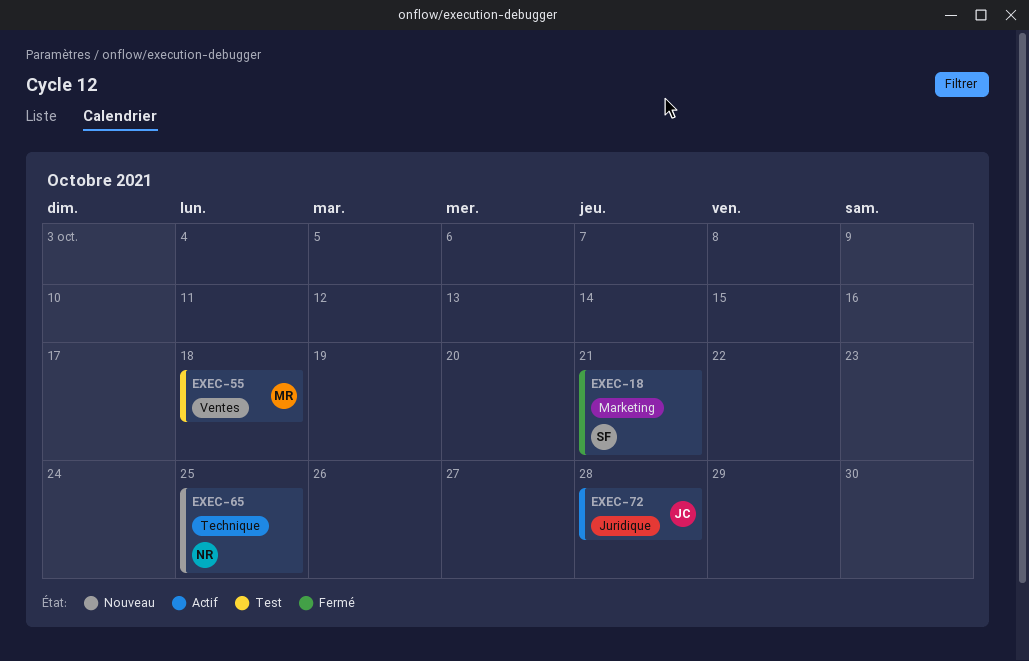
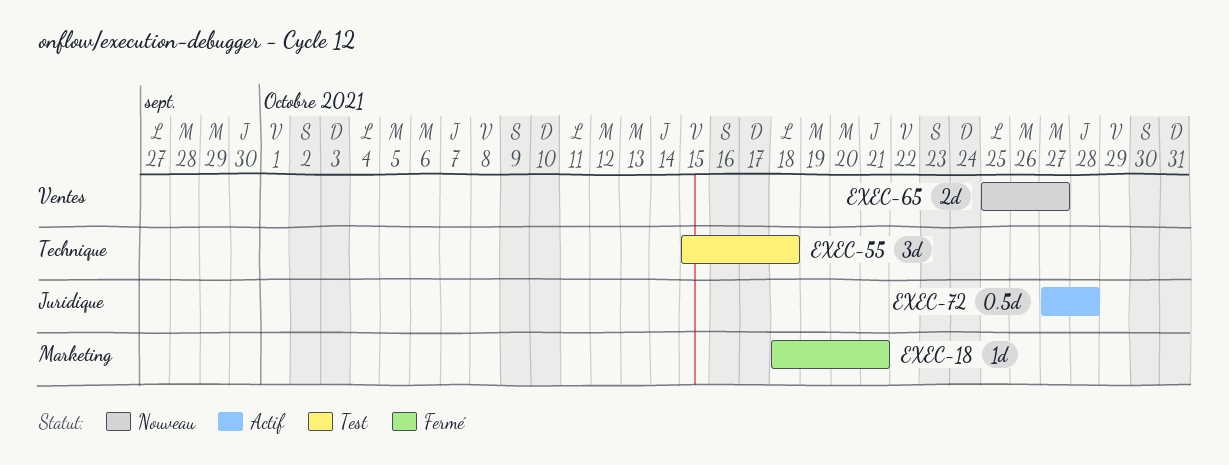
EXEC-55, label: Ventes -> Technique
EXEC-65, label: Technique -> Ventes
EXEC-65, due: Oct 25 -> Oct 27

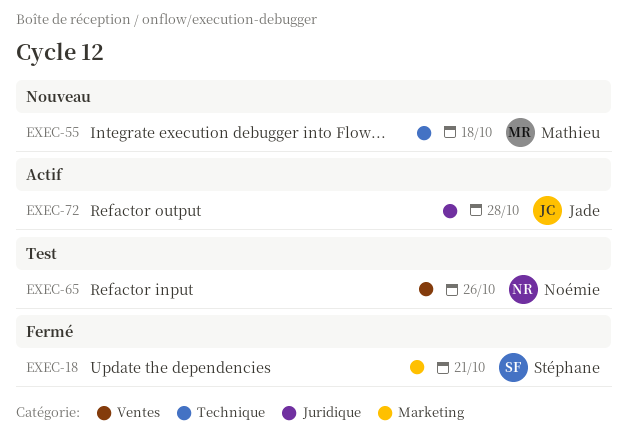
EXEC-55, status: Test -> Nouveau
EXEC-65, status: Nouveau -> Test
EXEC-65, due: Oct 27 -> Oct 26

